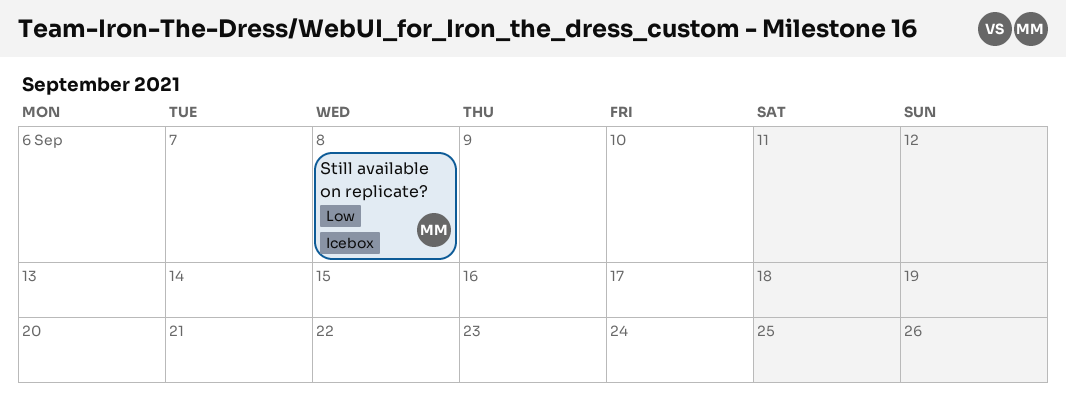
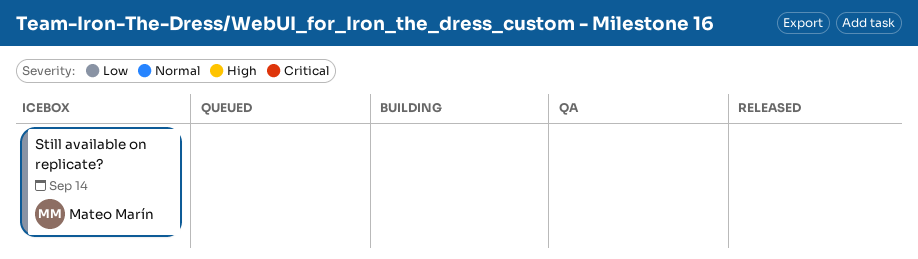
Still available on replicate?, due: Sep 8 -> Sep 14

